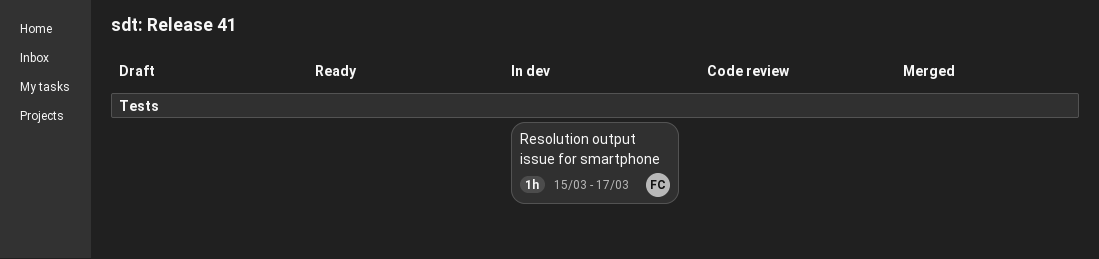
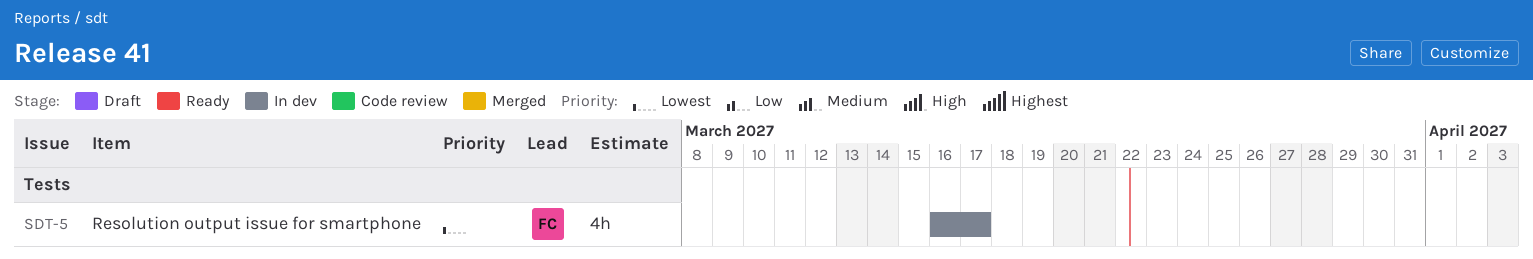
Resolution output issue for smartphone, estimate: 1h -> 4h
Resolution output issue for smartphone, start: Mar 15 -> Mar 16

